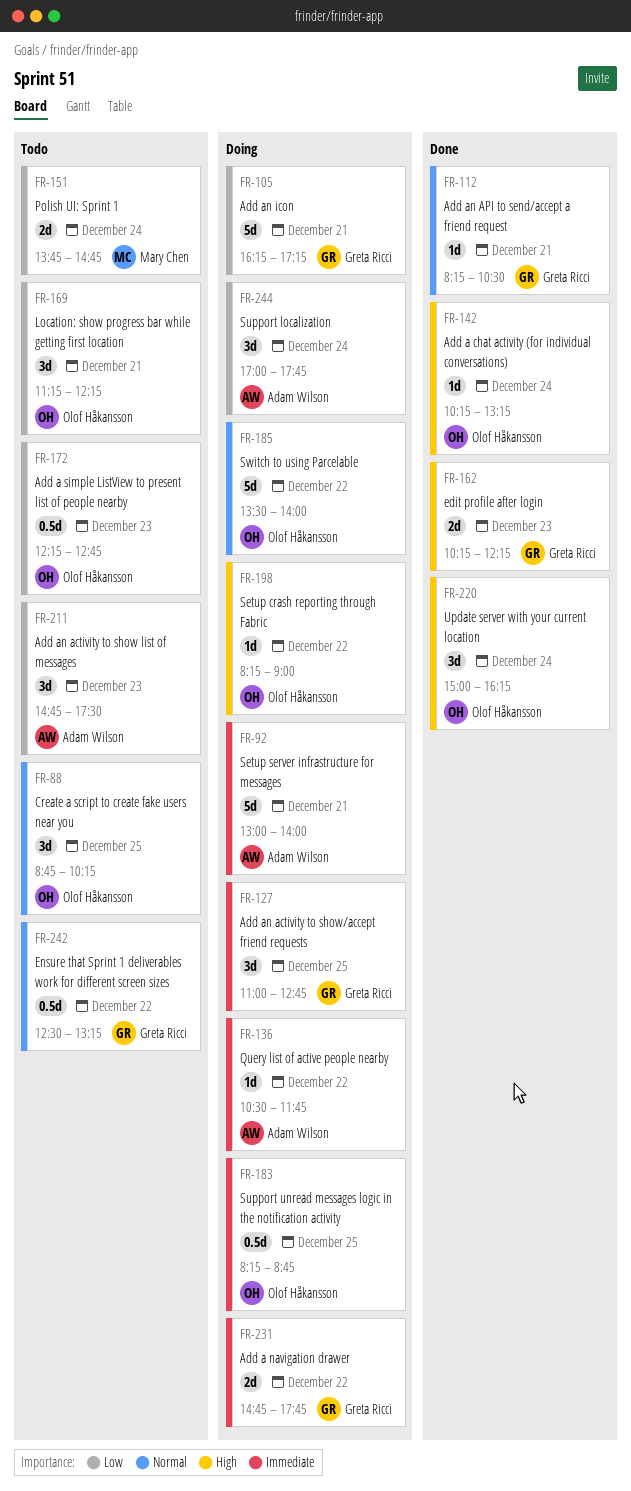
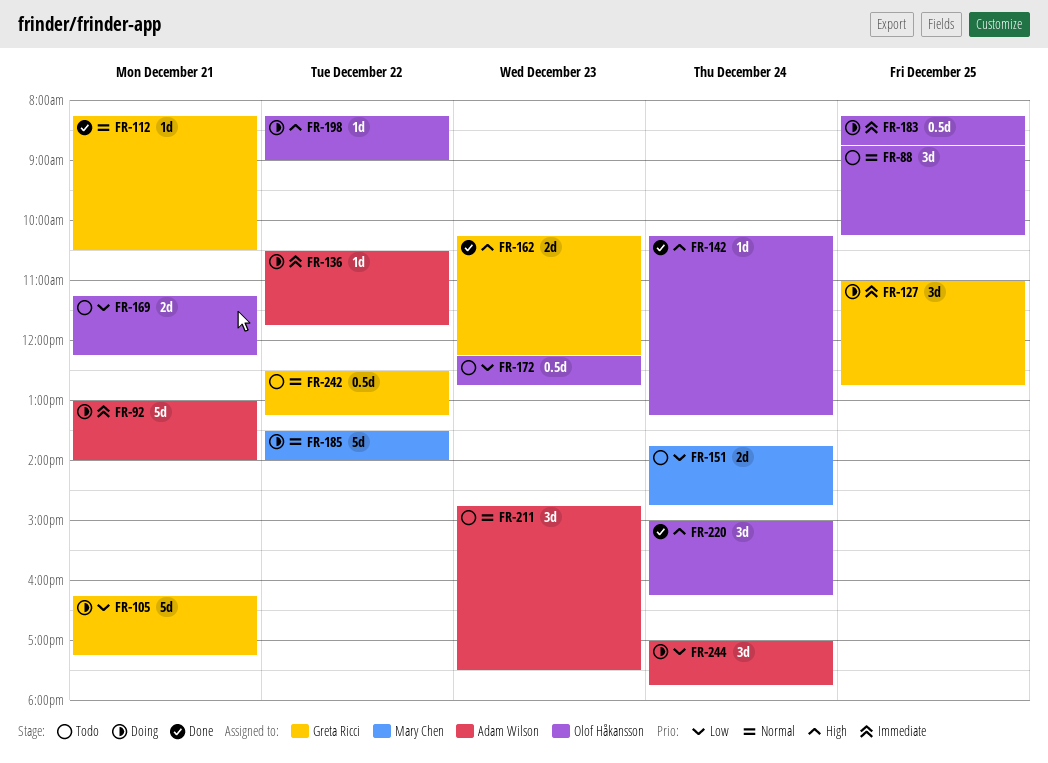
FR-169, estimate: 3d -> 2d
FR-185, owner: Olof Håkansson -> Mary Chen
FR-211, priority: Low -> Normal
FR-231: present -> none

